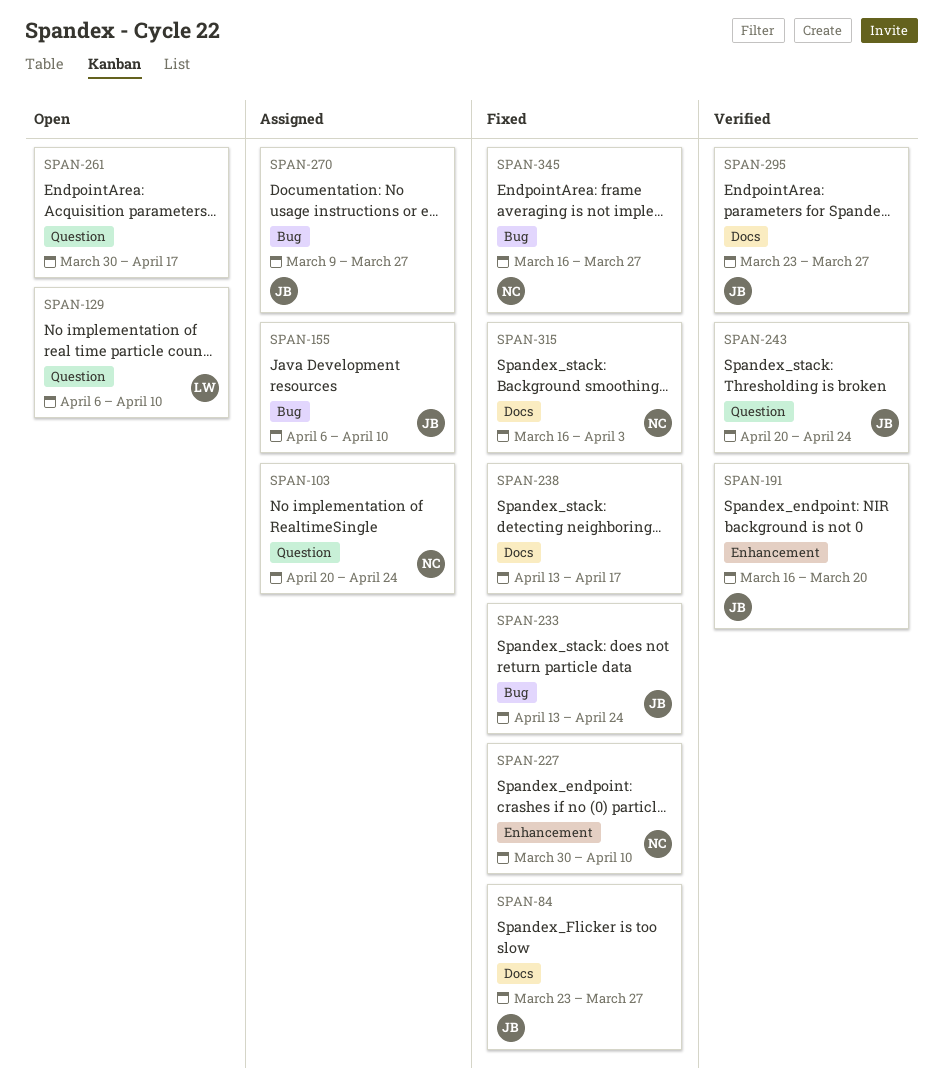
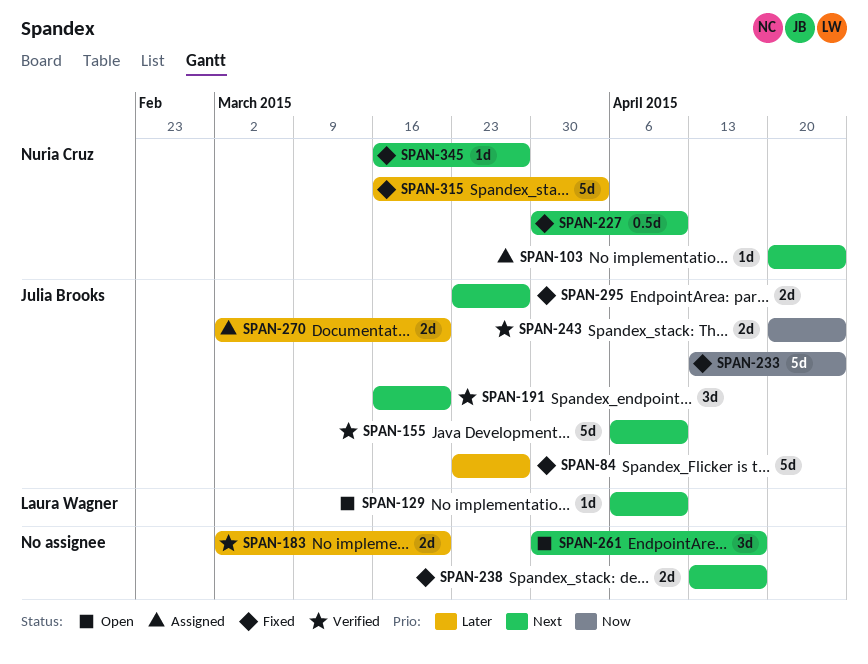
SPAN-155, status: Assigned -> Verified
SPAN-183: none -> present
SPAN-270, start: Mar 9 -> Mar 2
SPAN-270, due: Mar 27 -> Mar 20
SPAN-295, status: Verified -> Fixed

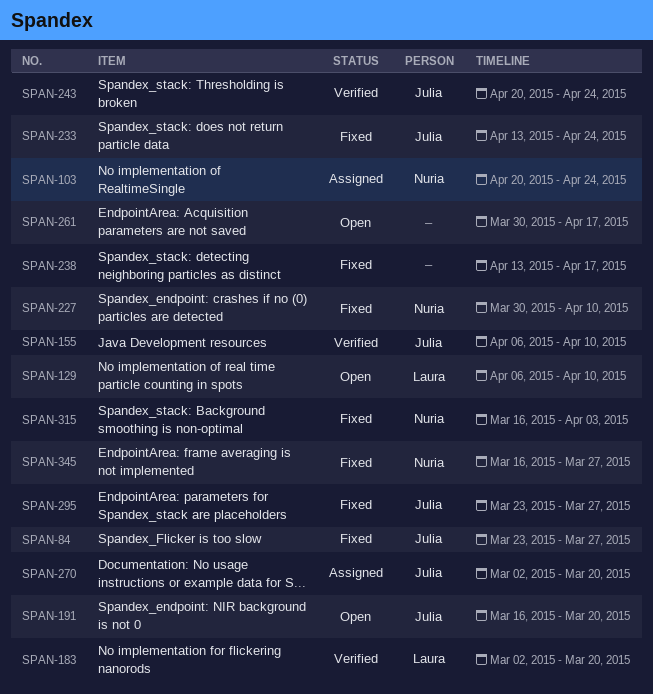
SPAN-183, owner: none -> Laura Wagner
SPAN-191, status: Verified -> Open

